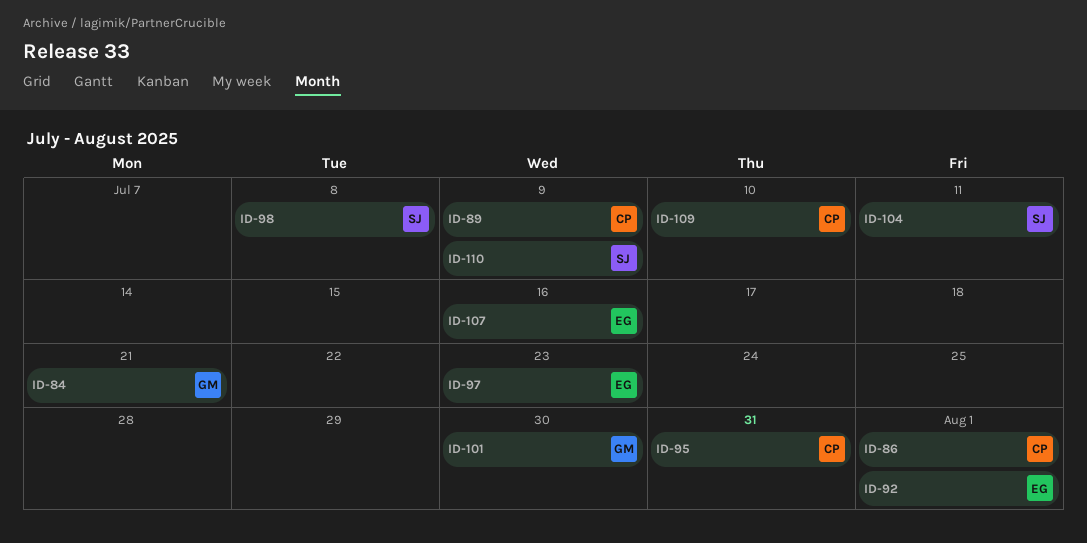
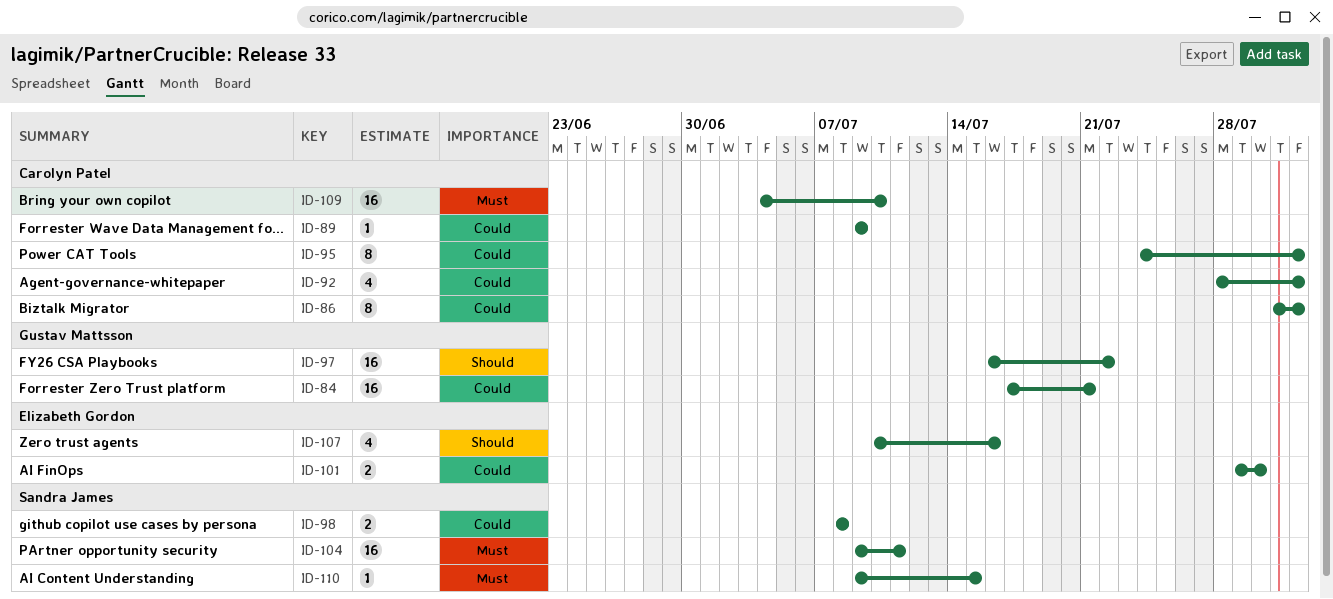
ID-92, owner: Elizabeth Gordon -> Carolyn Patel
ID-95, due: Jul 31 -> Aug 1
ID-97, owner: Elizabeth Gordon -> Gustav Mattsson
ID-97, due: Jul 23 -> Jul 22
ID-101, owner: Gustav Mattsson -> Elizabeth Gordon
ID-110, due: Jul 9 -> Jul 15

